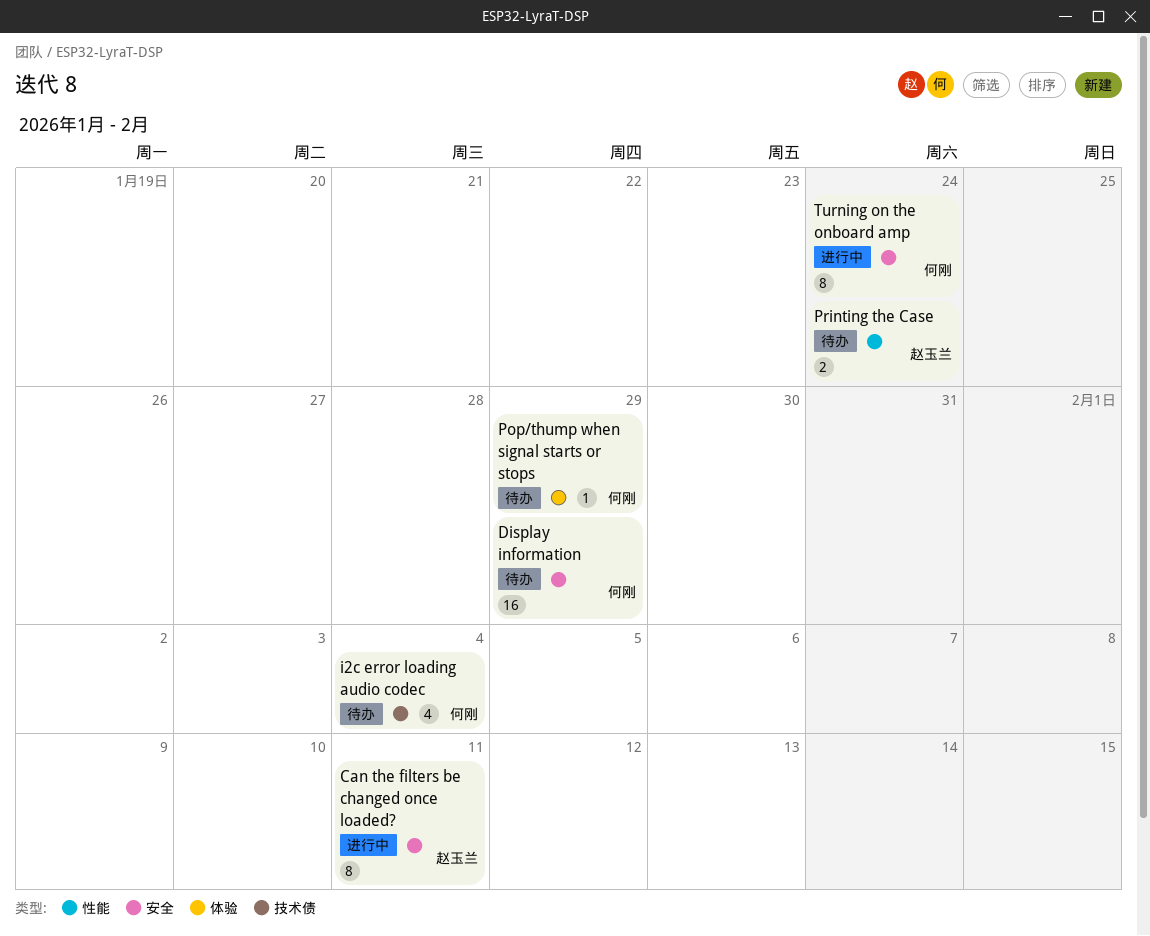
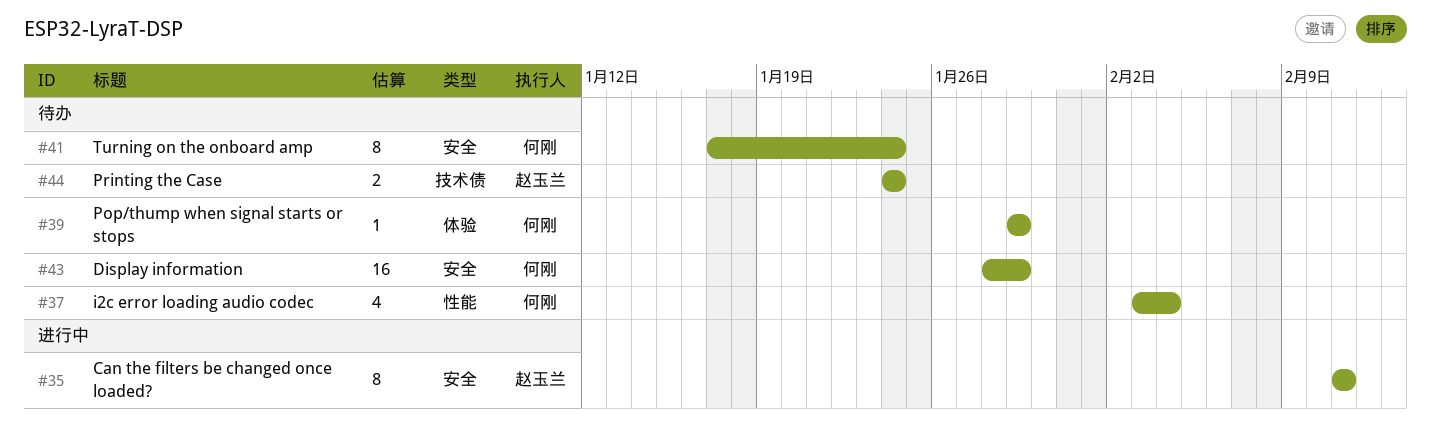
i2c error loading audio codec, label: 技术债 -> 性能
Printing the Case, label: 性能 -> 技术债
Turning on the onboard amp, status: 进行中 -> 待办

